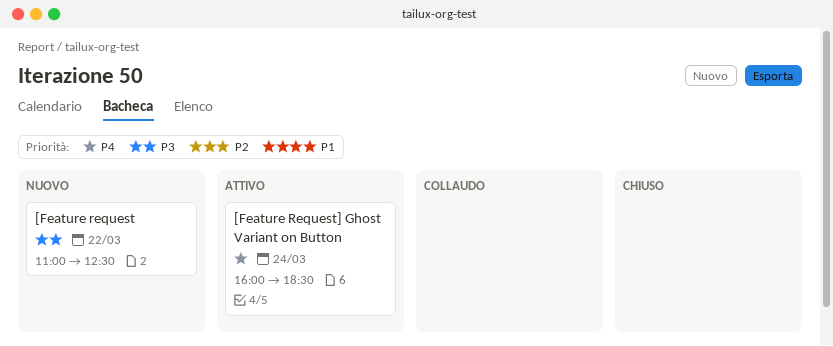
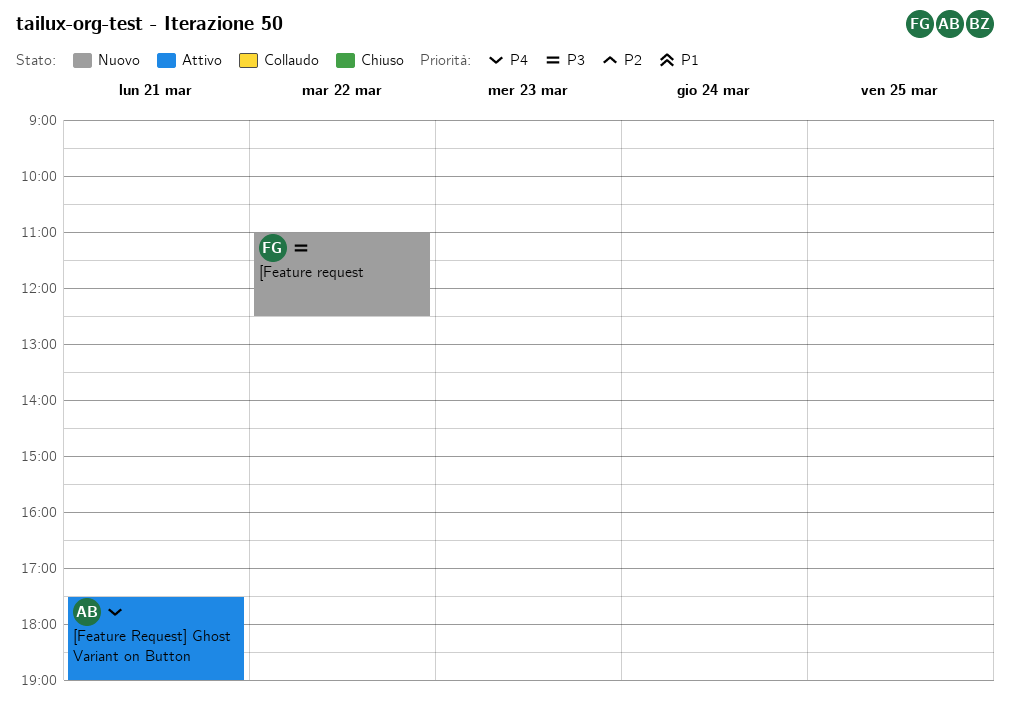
[Feature Request] Ghost Variant on Button, day: Mar 24 -> Mar 21
[Feature Request] Ghost Variant on Button, begins: 16:00 -> 17:30
[Feature Request] Ghost Variant on Button, ends: 18:30 -> 19:00

